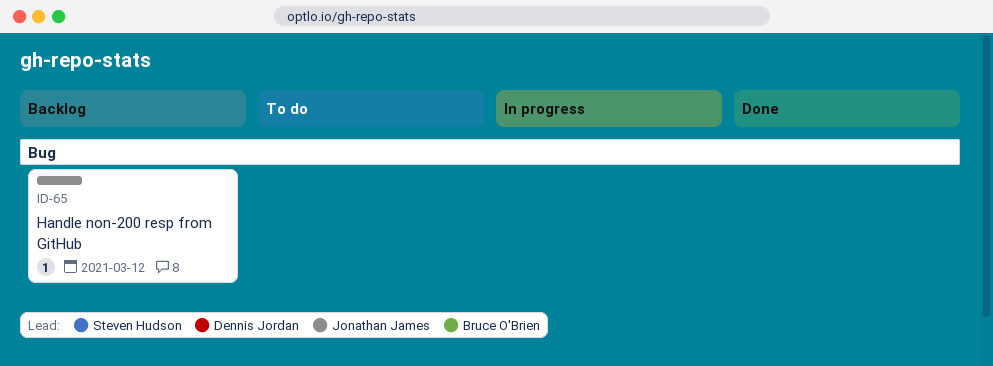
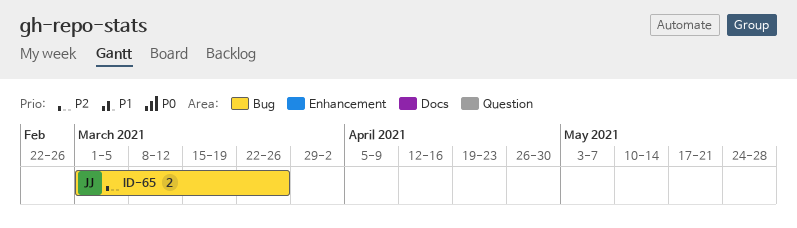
ID-65, estimate: 1 -> 2
ID-65, due: Mar 12 -> Mar 26

